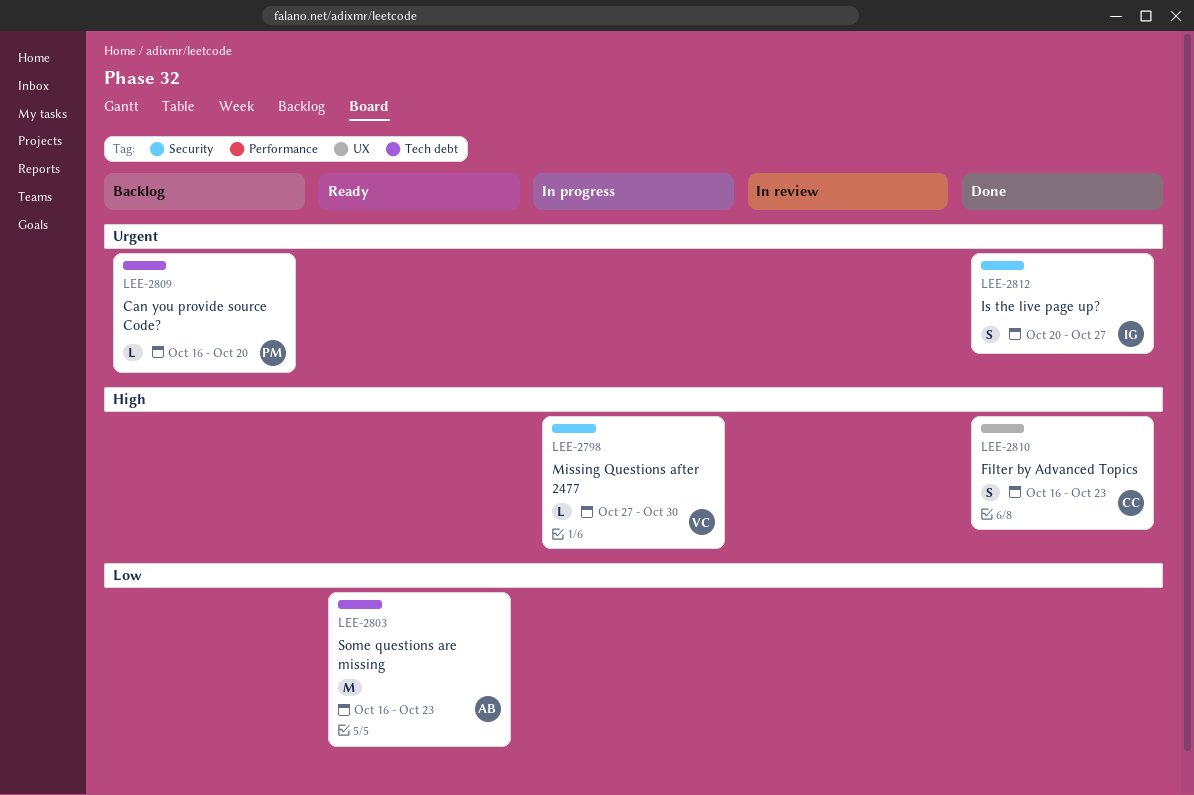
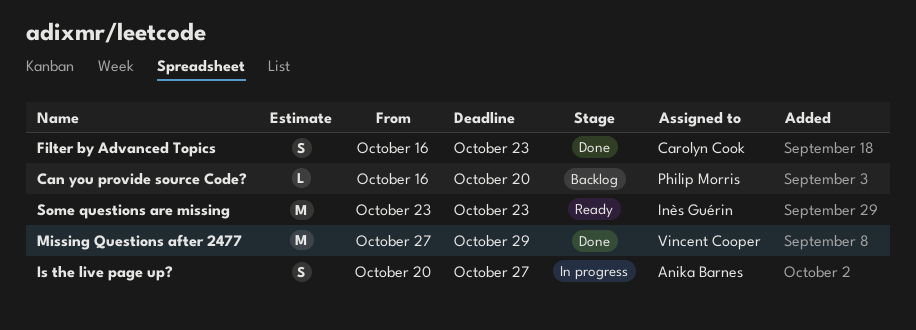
Is the live page up?, status: Done -> In progress
Is the live page up?, owner: Inès Guérin -> Anika Barnes
Missing Questions after 2477, status: In progress -> Done
Missing Questions after 2477, estimate: L -> M
Missing Questions after 2477, due: Oct 30 -> Oct 29
Some questions are missing, owner: Anika Barnes -> Inès Guérin
Some questions are missing, start: Oct 16 -> Oct 23

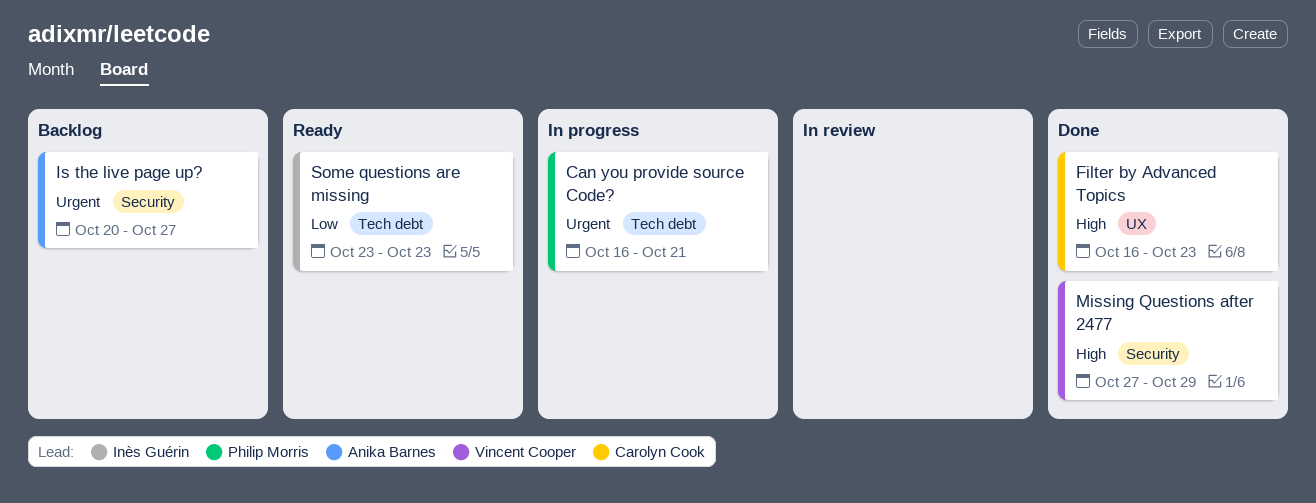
Can you provide source Code?, status: Backlog -> In progress
Can you provide source Code?, due: Oct 20 -> Oct 21
Is the live page up?, status: In progress -> Backlog

